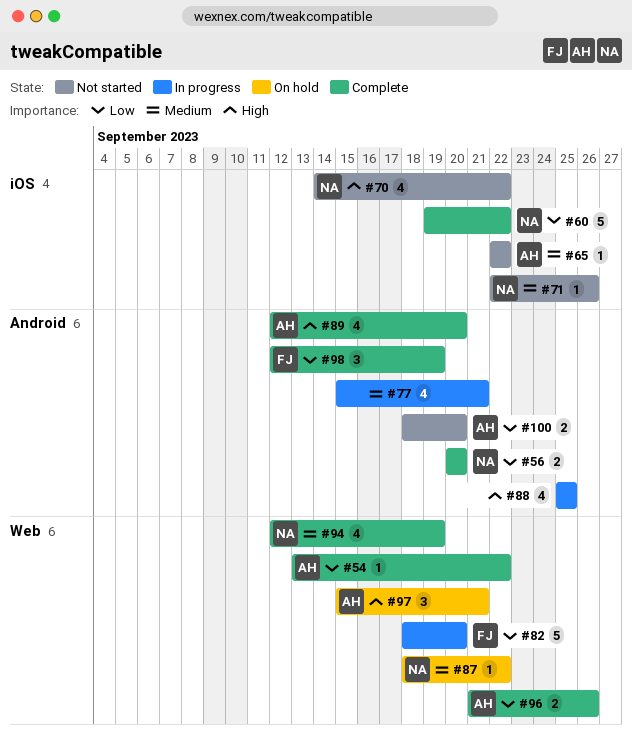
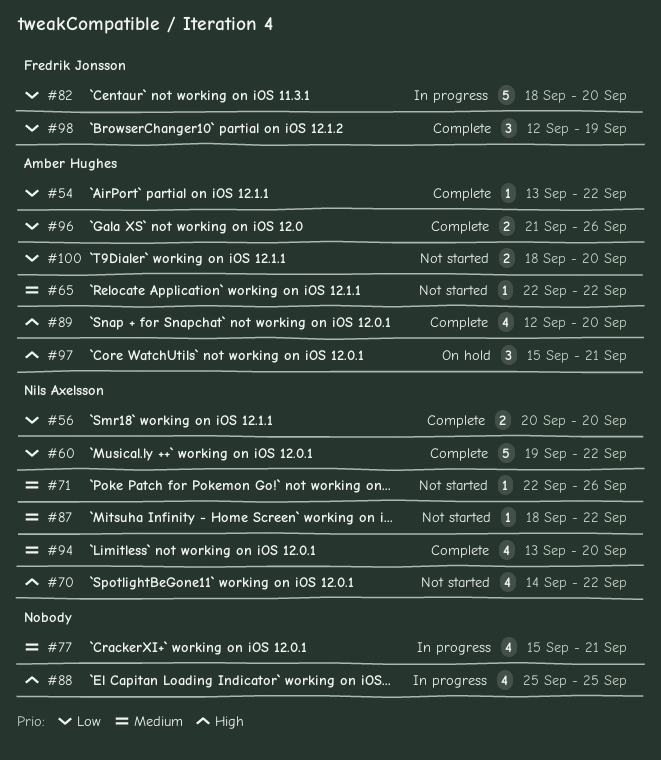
#87, status: On hold -> Not started
#94, start: Sep 12 -> Sep 13
#94, due: Sep 19 -> Sep 20

